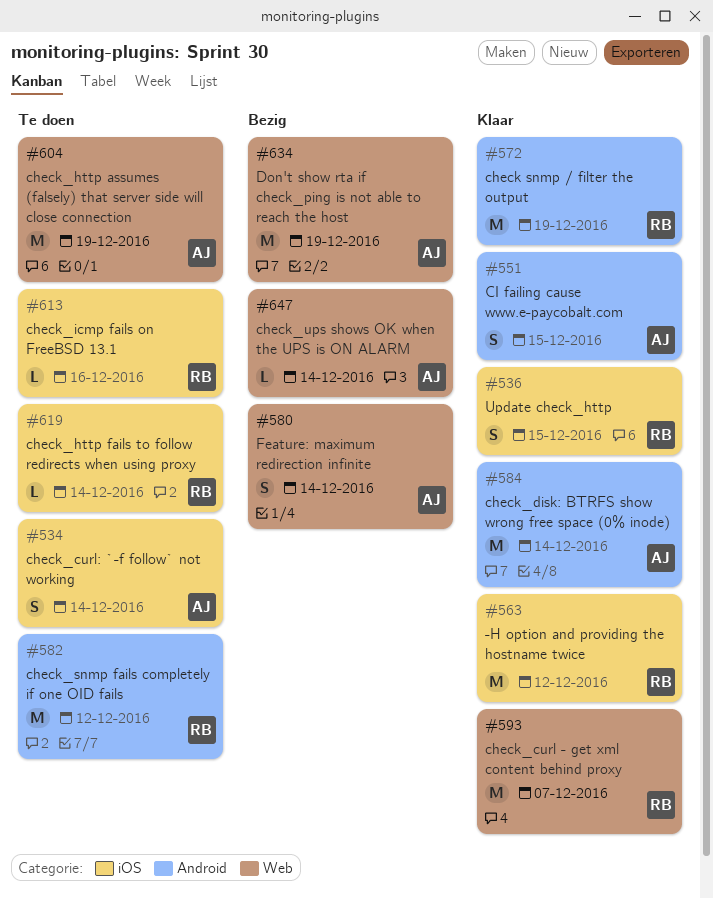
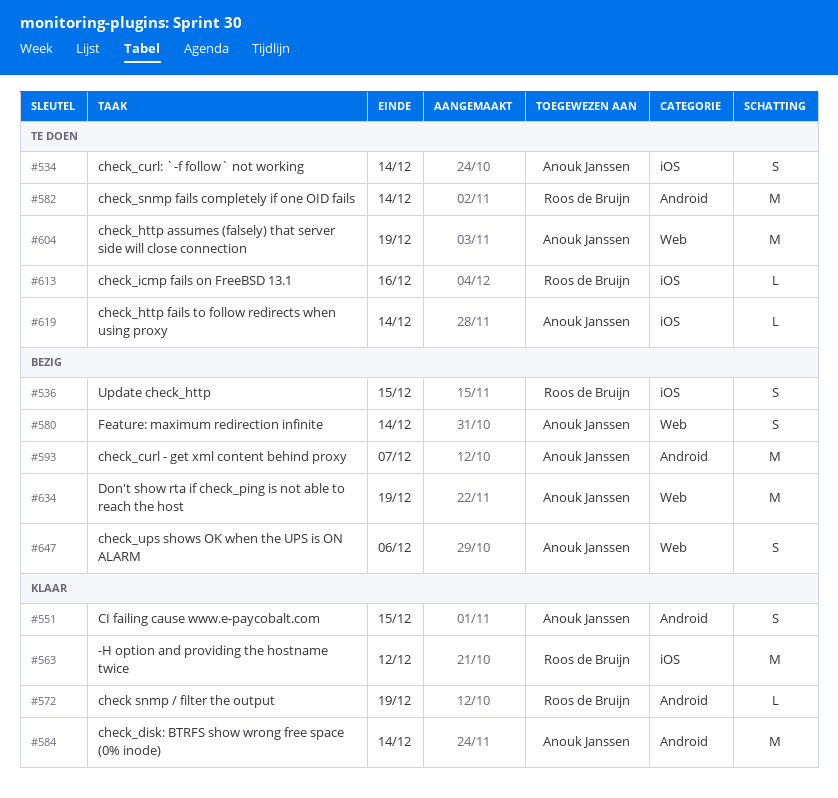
#536, status: Klaar -> Bezig
#572, estimate: M -> L
#582, due: Dec 12 -> Dec 14
#593, status: Klaar -> Bezig
#593, owner: Roos de Bruijn -> Anouk Janssen
#593, label: Web -> Android
#619, owner: Roos de Bruijn -> Anouk Janssen
#647, estimate: L -> S
#647, due: Dec 14 -> Dec 6

